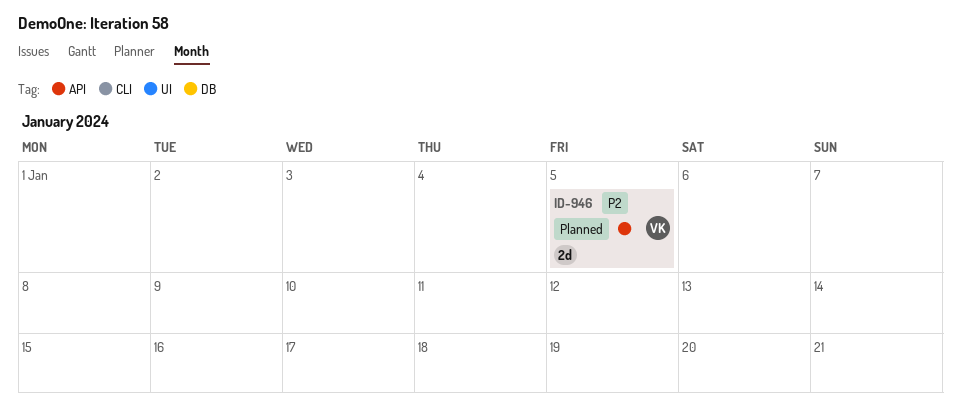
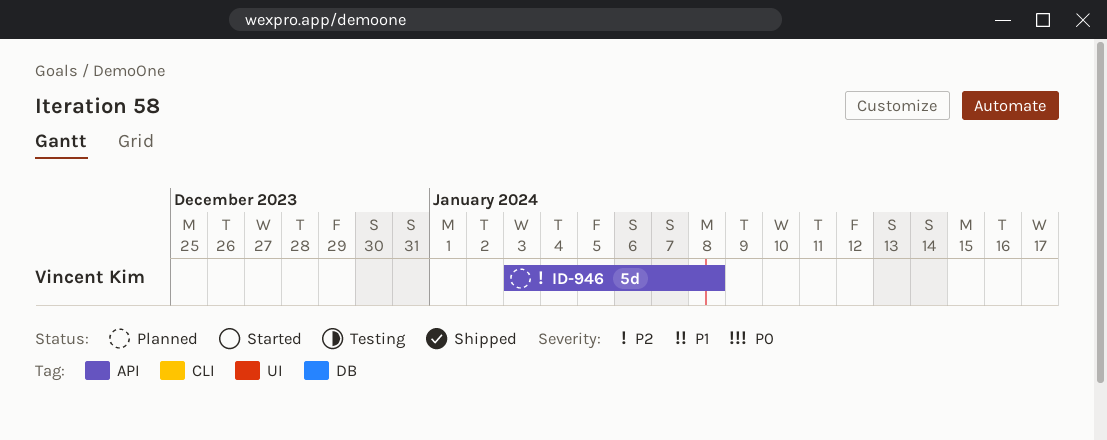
ID-946, estimate: 2d -> 5d
ID-946, due: Jan 5 -> Jan 8

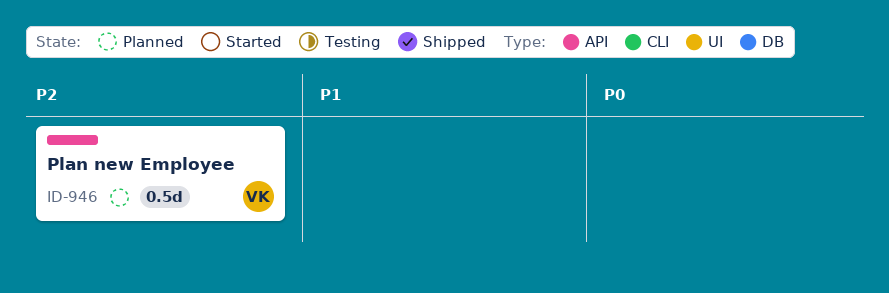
ID-946, estimate: 5d -> 0.5d

